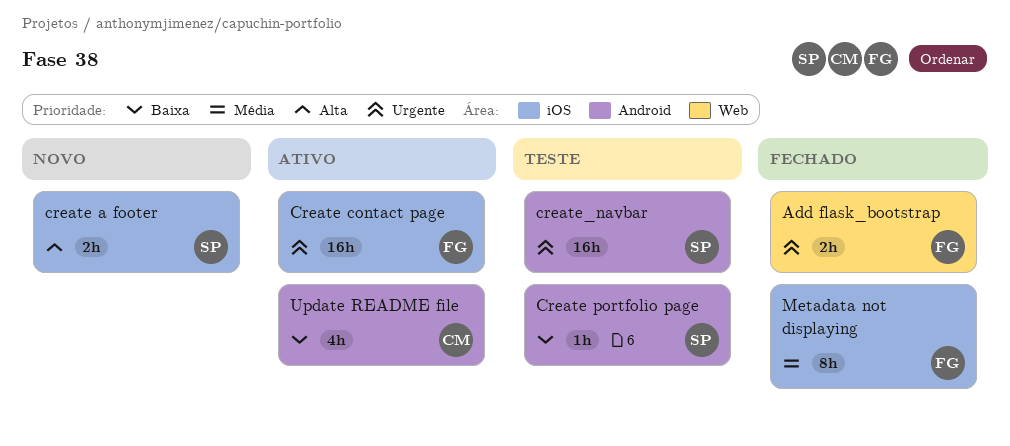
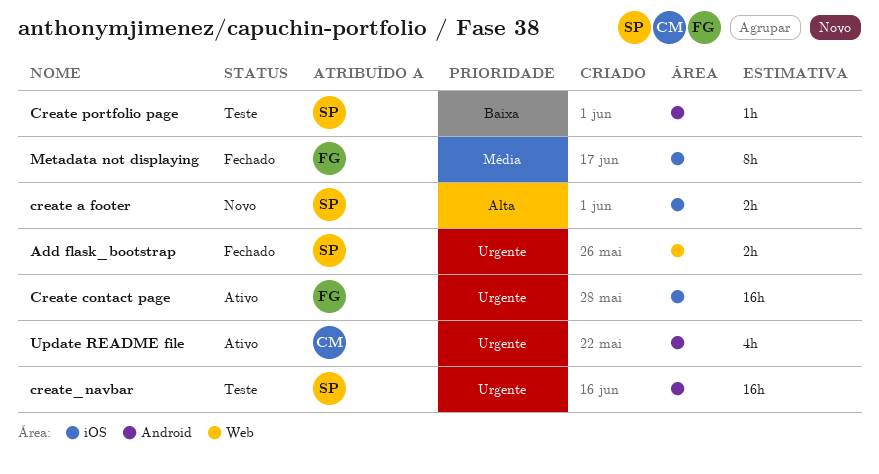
Add flask_bootstrap, owner: FG -> SP
Update README file, priority: Baixa -> Urgente

